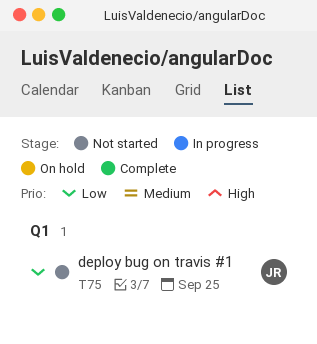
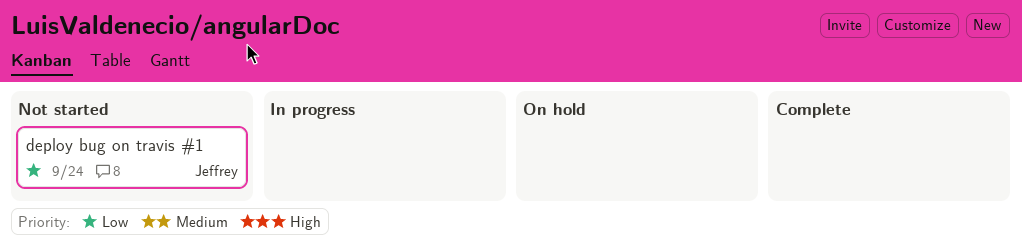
deploy bug on travis #1, due: Sep 25 -> Sep 24

